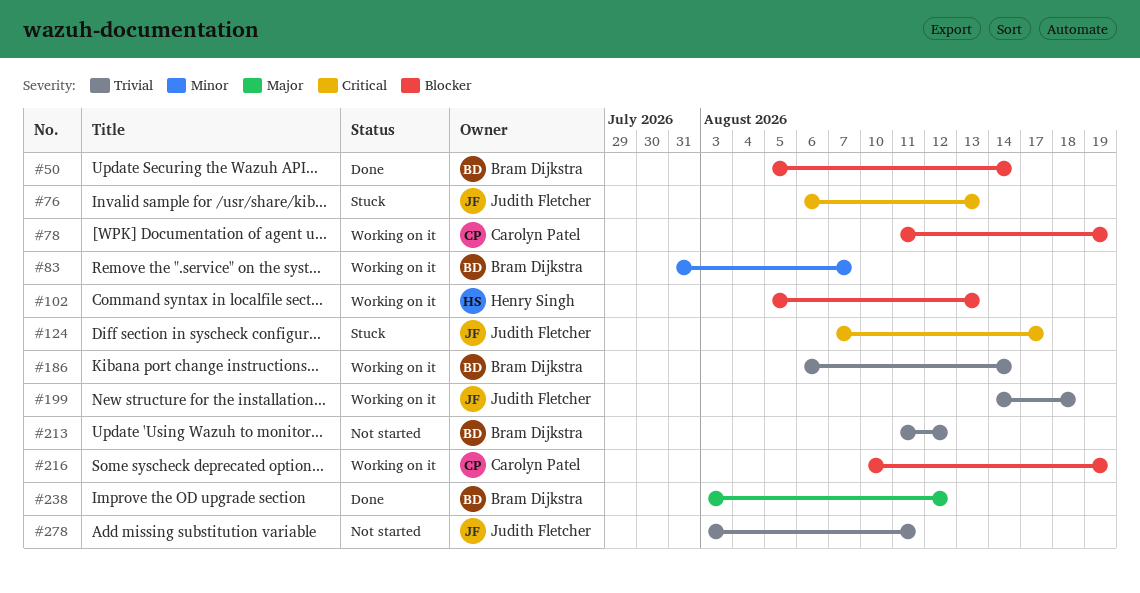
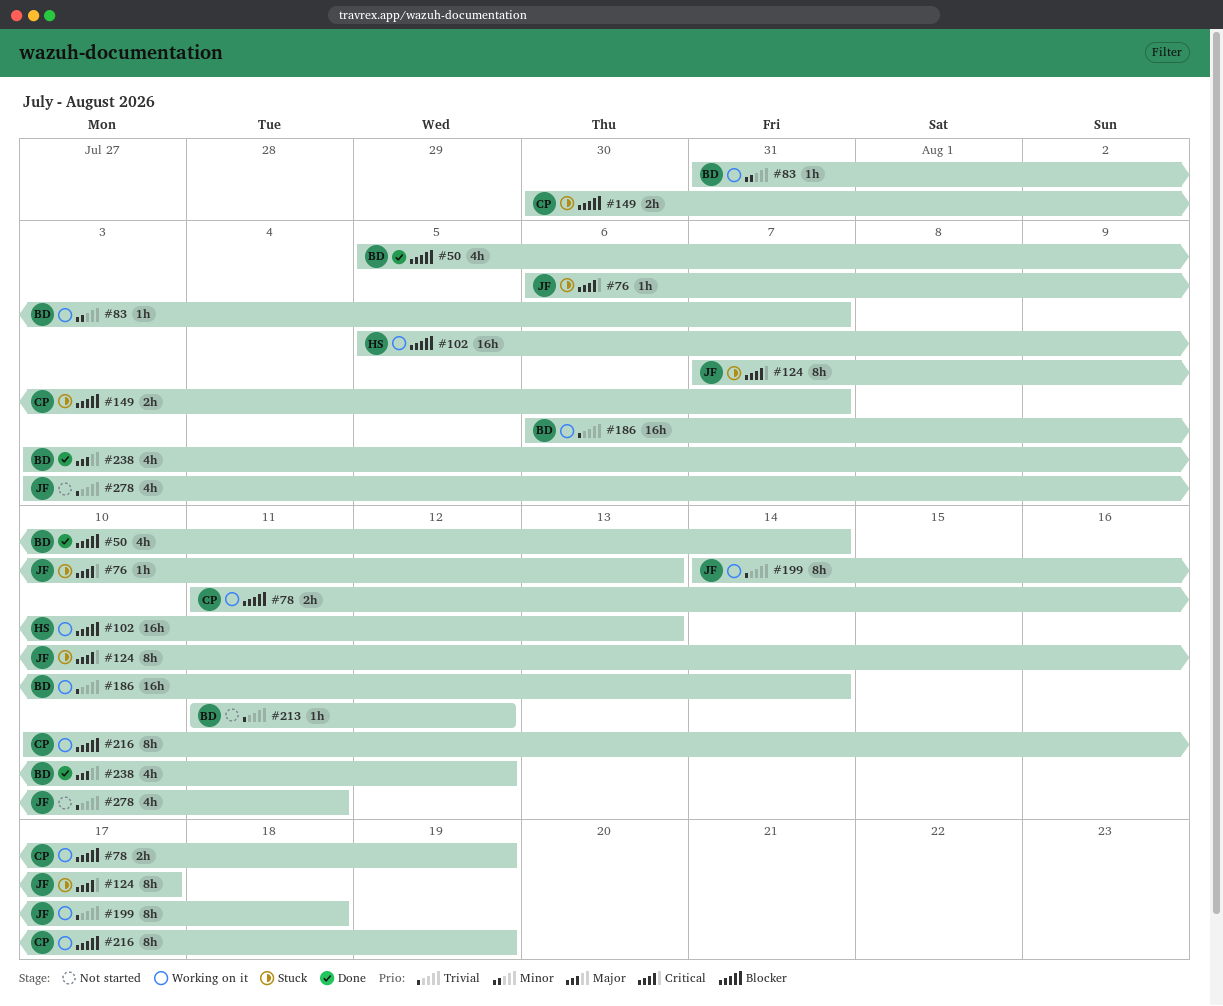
#149: none -> present

